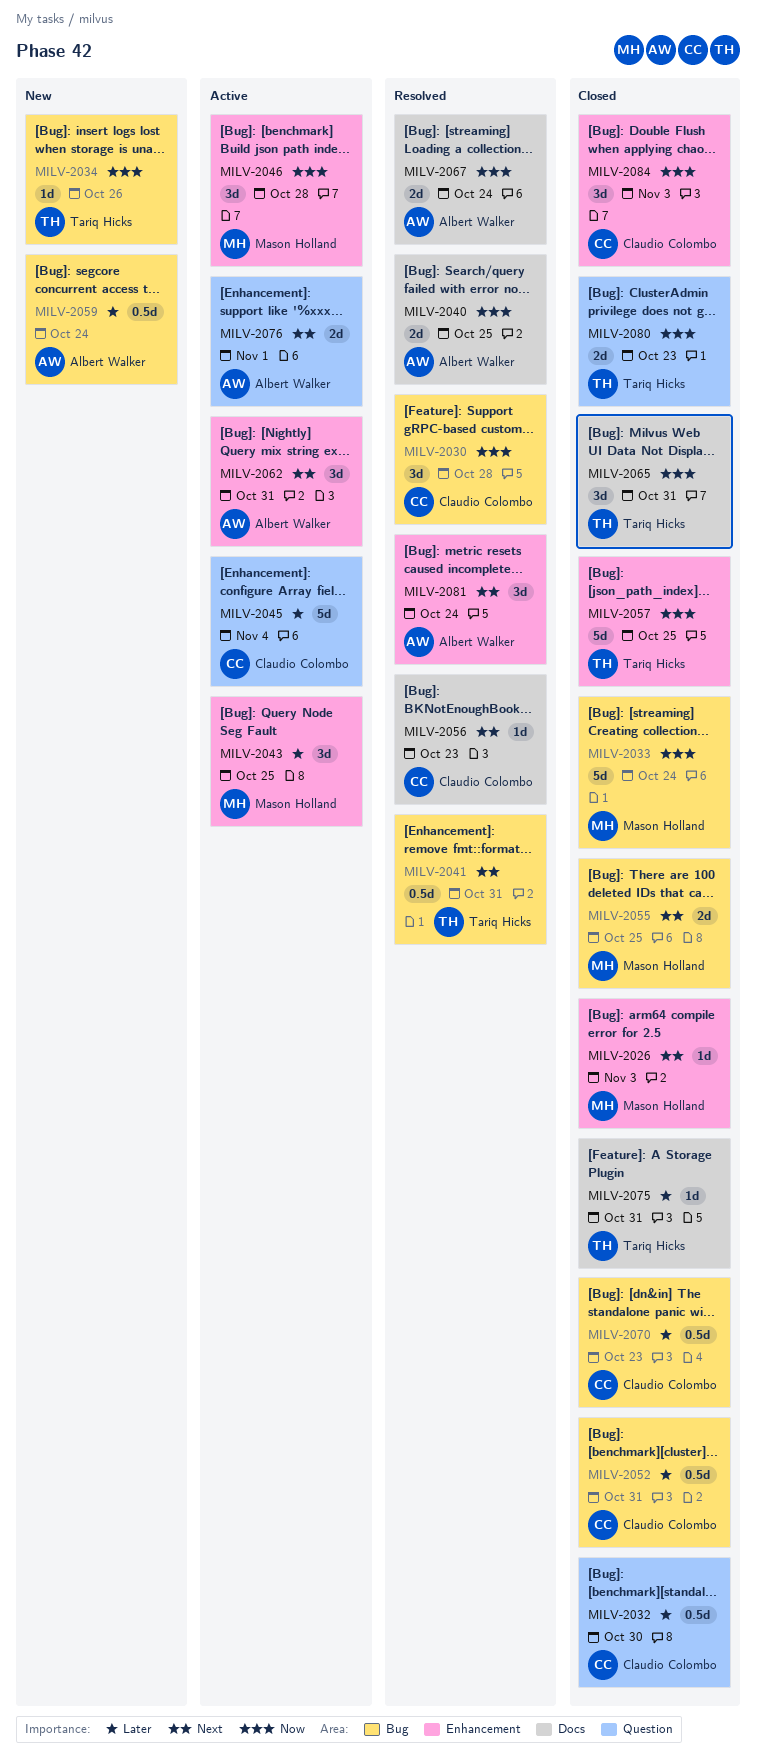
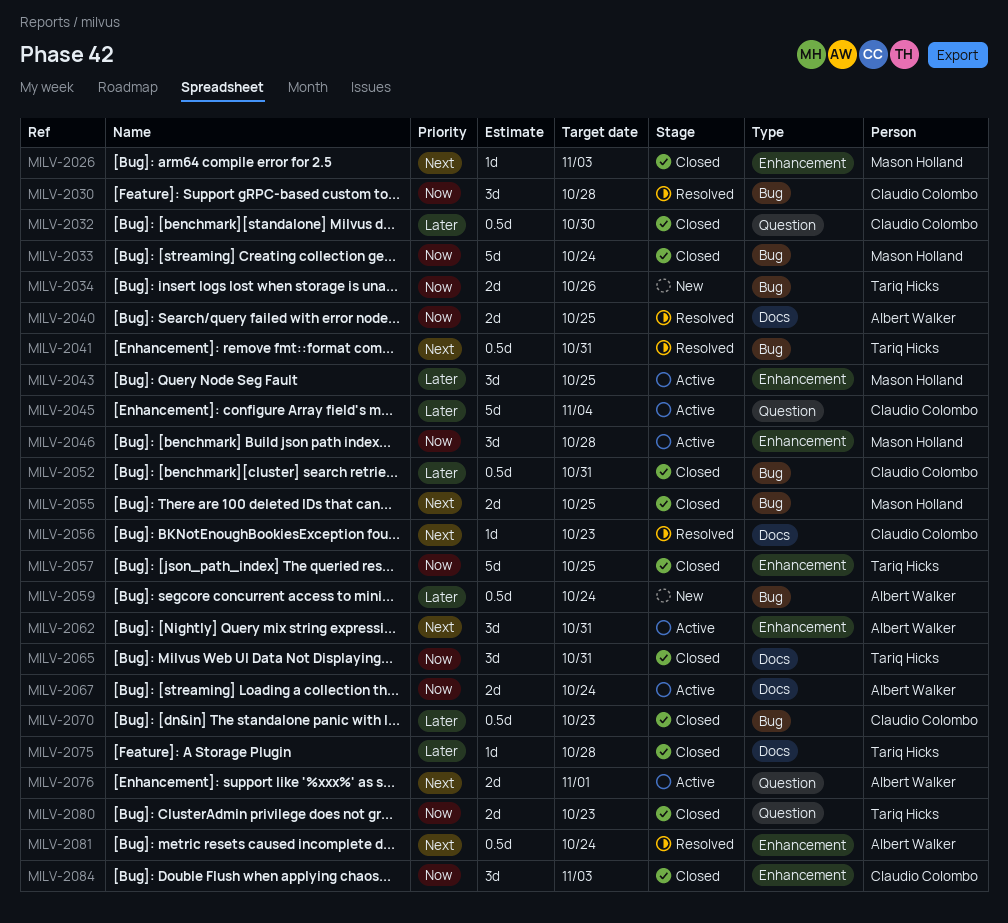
MILV-2034, estimate: 1d -> 2d
MILV-2067, status: Resolved -> Active
MILV-2075, due: Oct 31 -> Oct 28
MILV-2081, estimate: 3d -> 0.5d

